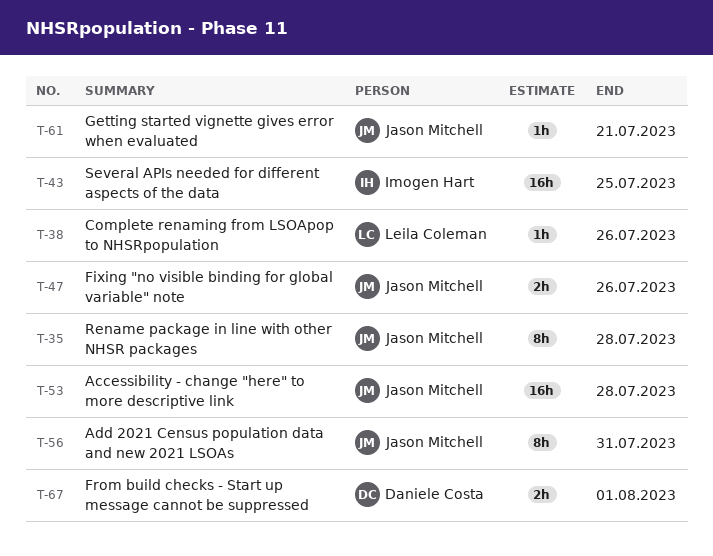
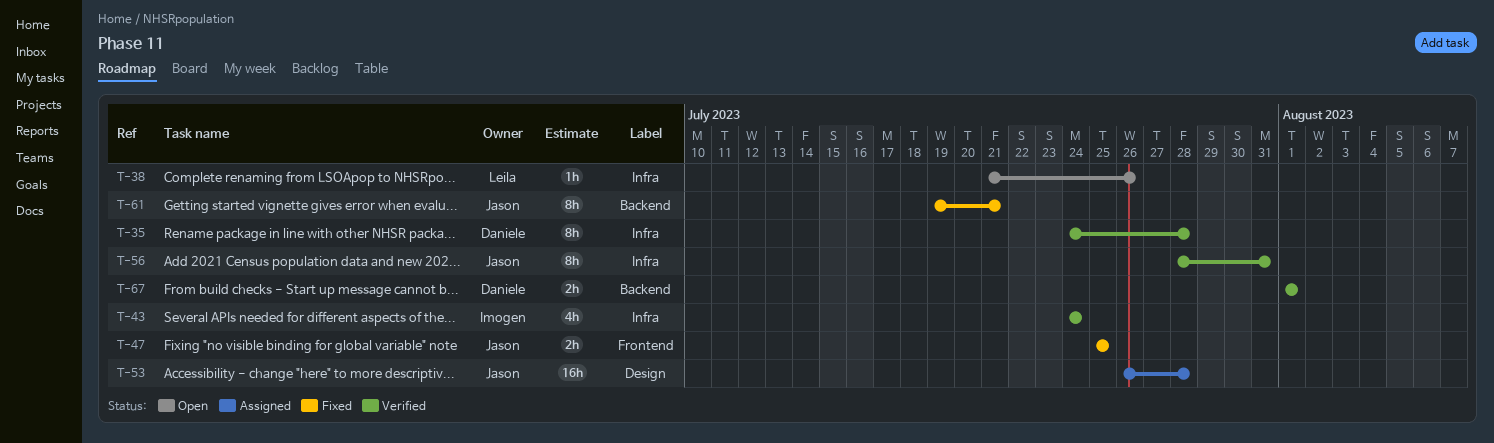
T-35, owner: Jason Mitchell -> Daniele Costa
T-43, estimate: 16h -> 4h
T-43, due: Jul 25 -> Jul 24
T-47, due: Jul 26 -> Jul 25
T-61, estimate: 1h -> 8h

